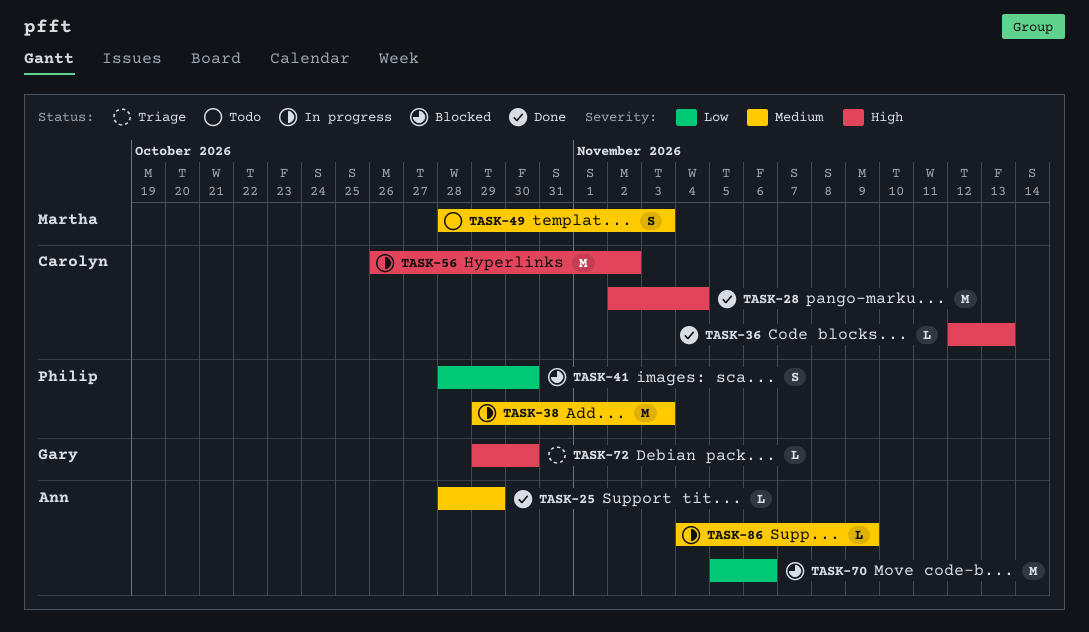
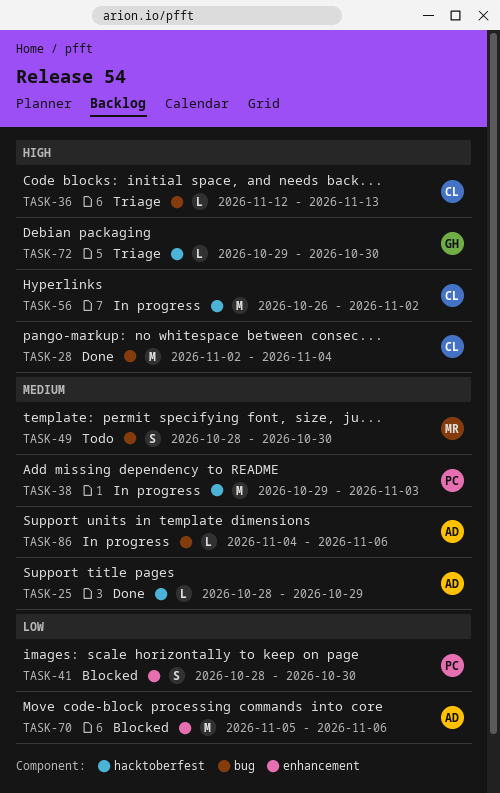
TASK-36, status: Done -> Triage
TASK-49, due: Nov 3 -> Oct 30
TASK-86, due: Nov 9 -> Nov 6

